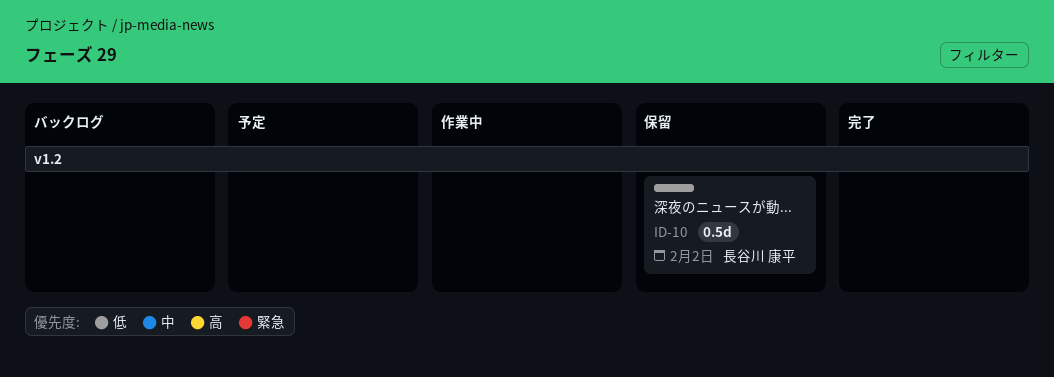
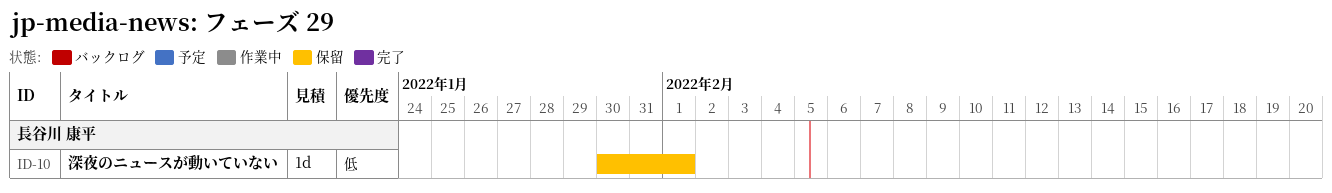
ID-10, estimate: 0.5d -> 1d
ID-10, due: Feb 2 -> Feb 1

